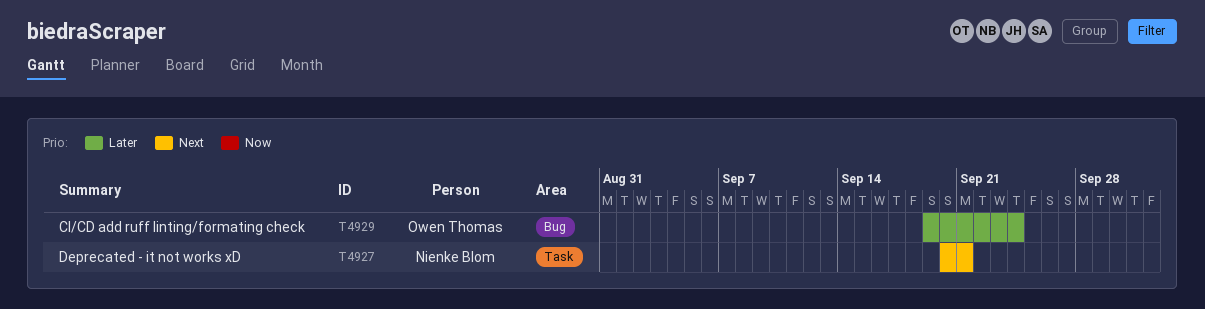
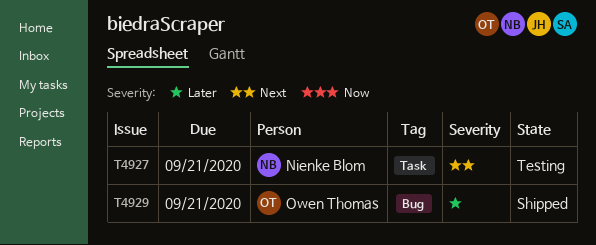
T4929, due: Sep 24 -> Sep 21

